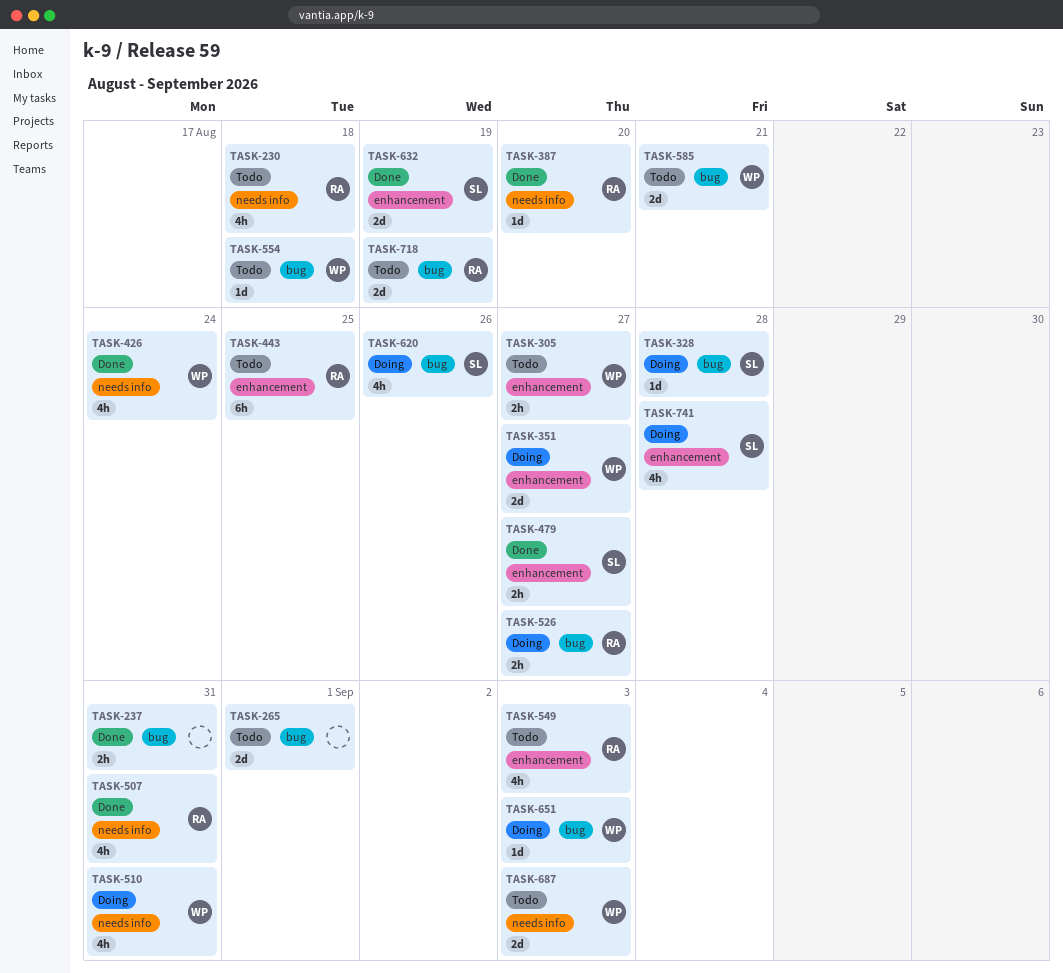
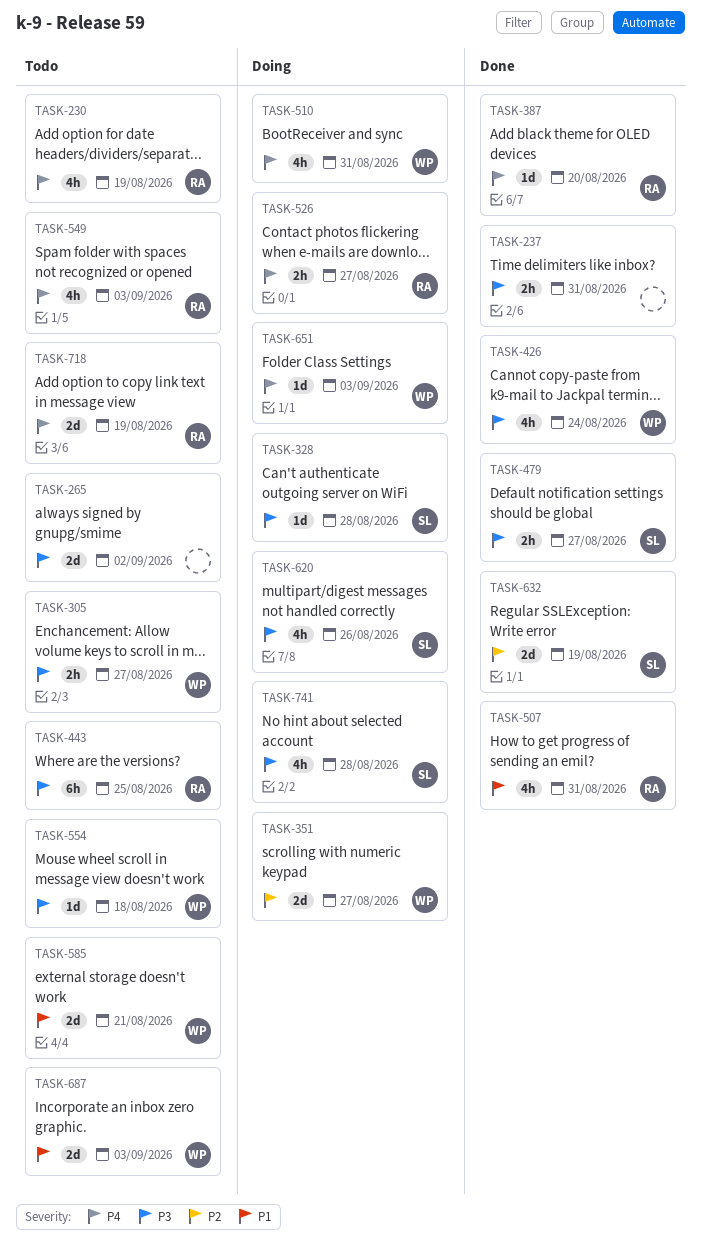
TASK-230, due: Aug 18 -> Aug 19
TASK-265, due: Sep 1 -> Sep 2

